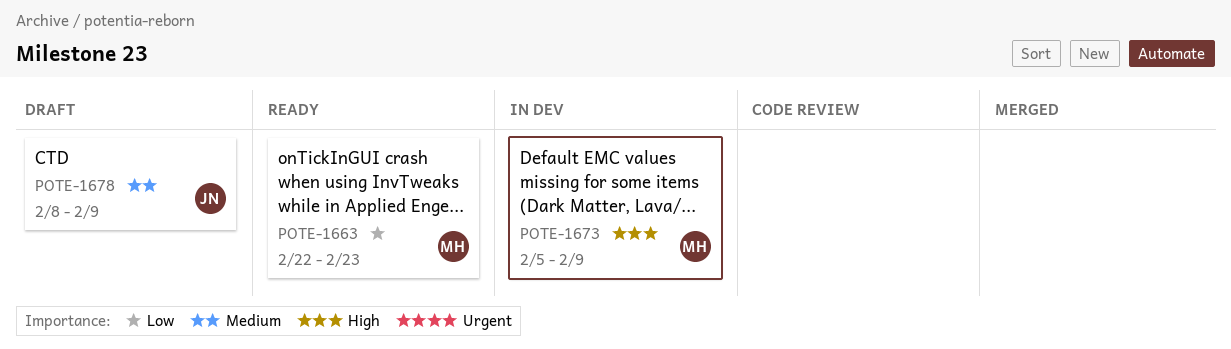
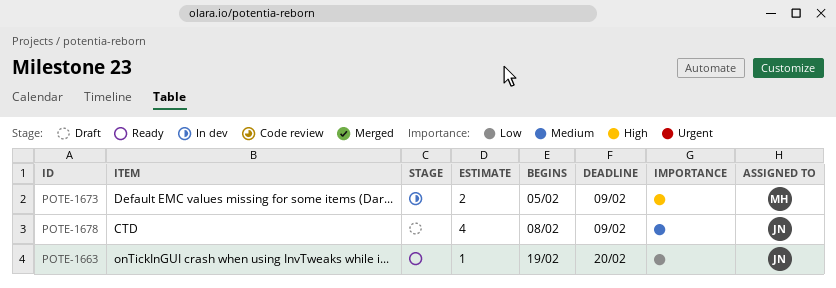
POTE-1663, owner: MH -> JN
POTE-1663, start: Feb 22 -> Feb 19
POTE-1663, due: Feb 23 -> Feb 20

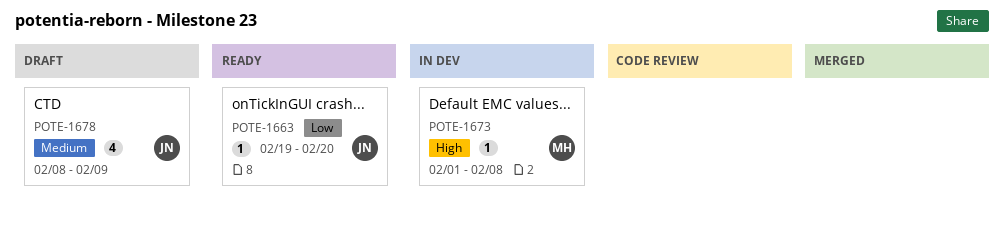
POTE-1673, estimate: 2 -> 1
POTE-1673, start: Feb 5 -> Feb 1
POTE-1673, due: Feb 9 -> Feb 8

